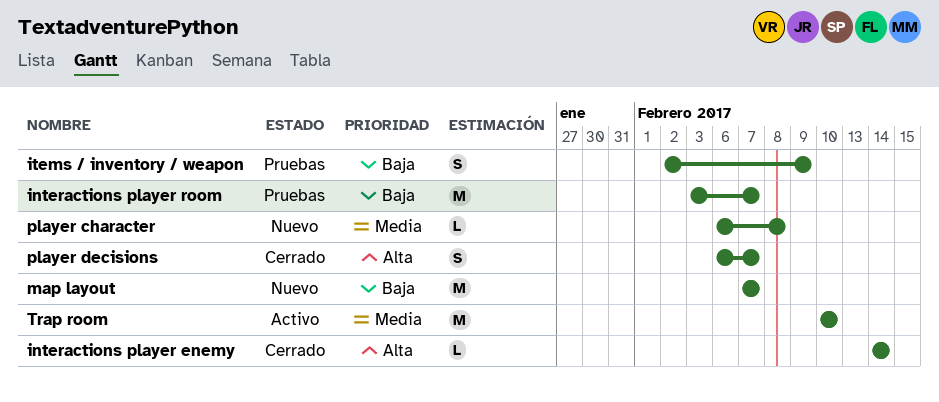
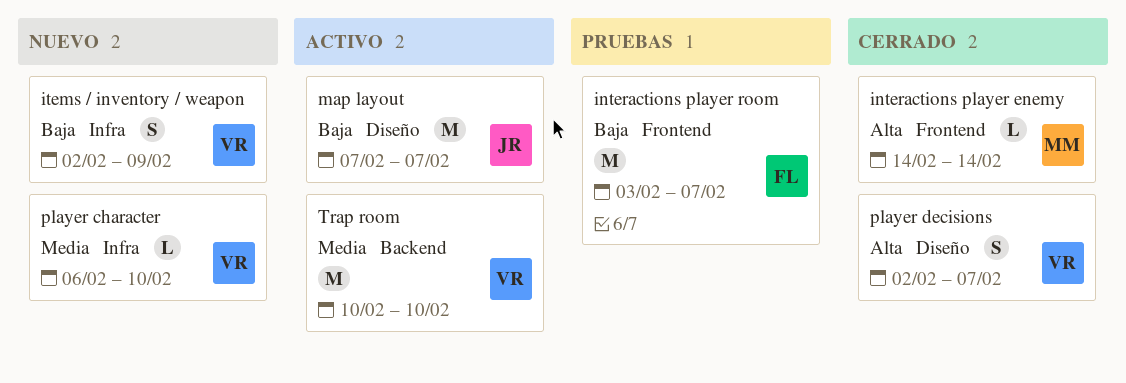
items / inventory / weapon, status: Pruebas -> Nuevo
map layout, status: Nuevo -> Activo
player character, due: Feb 8 -> Feb 10
player decisions, start: Feb 6 -> Feb 2

